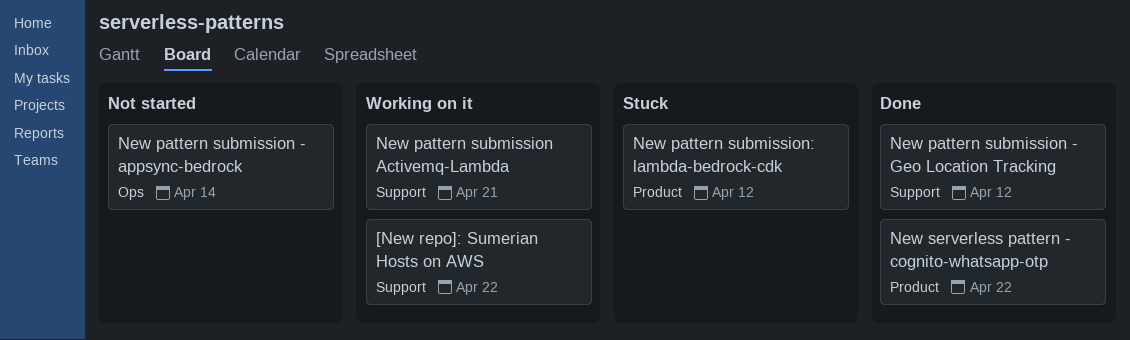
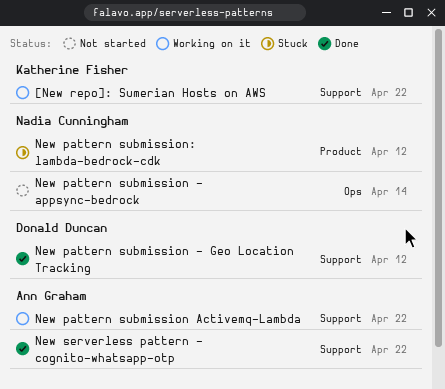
New pattern submission Activemq-Lambda, due: Apr 21 -> Apr 22
New serverless pattern - cognito-whatsapp-otp, label: Product -> Support

